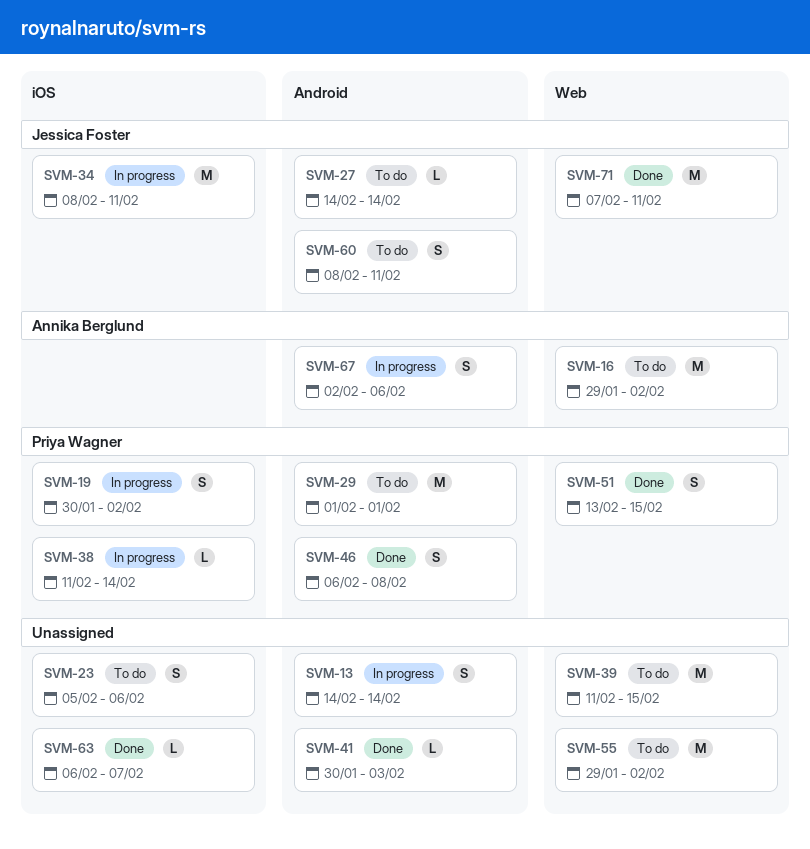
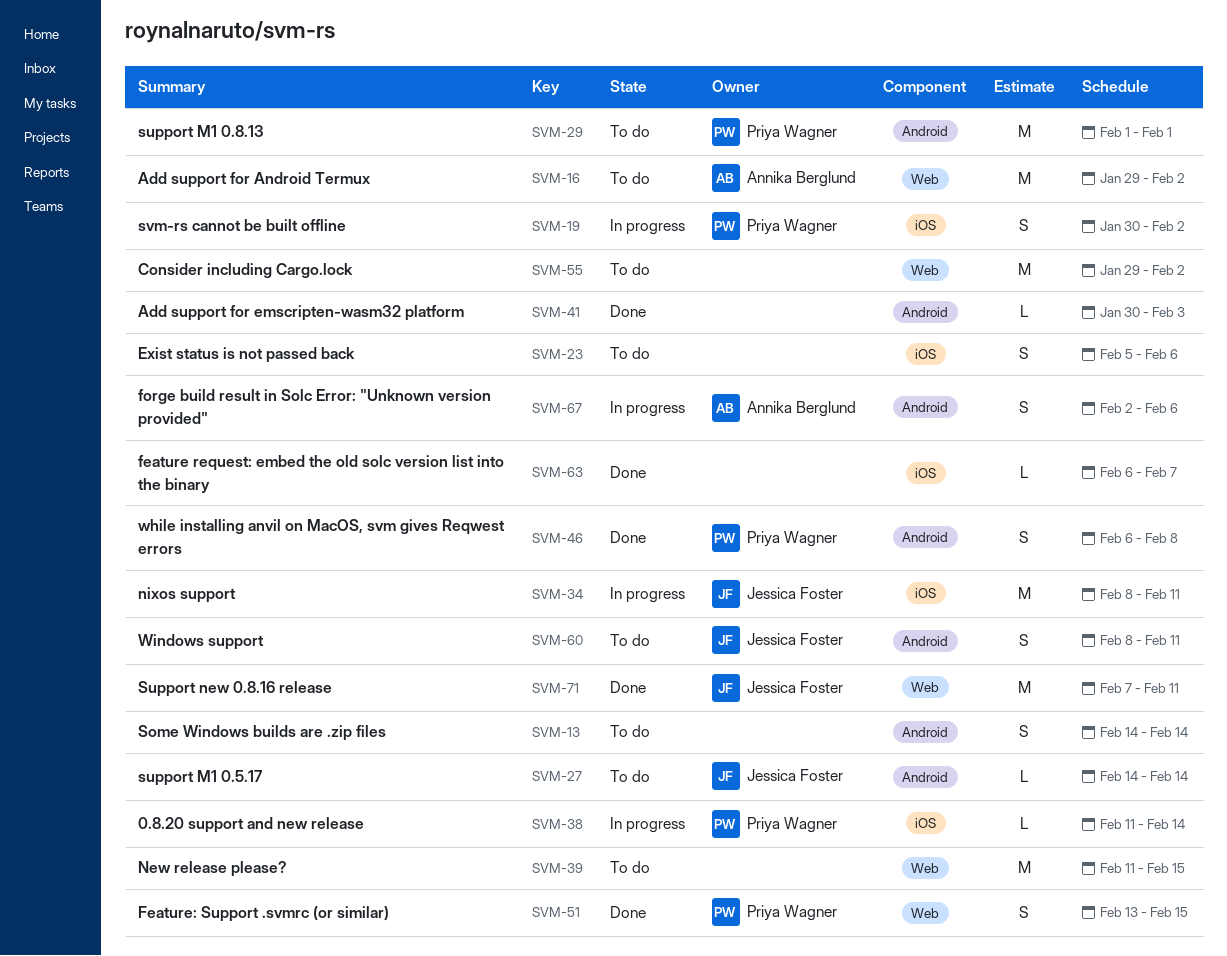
SVM-13, status: In progress -> To do

